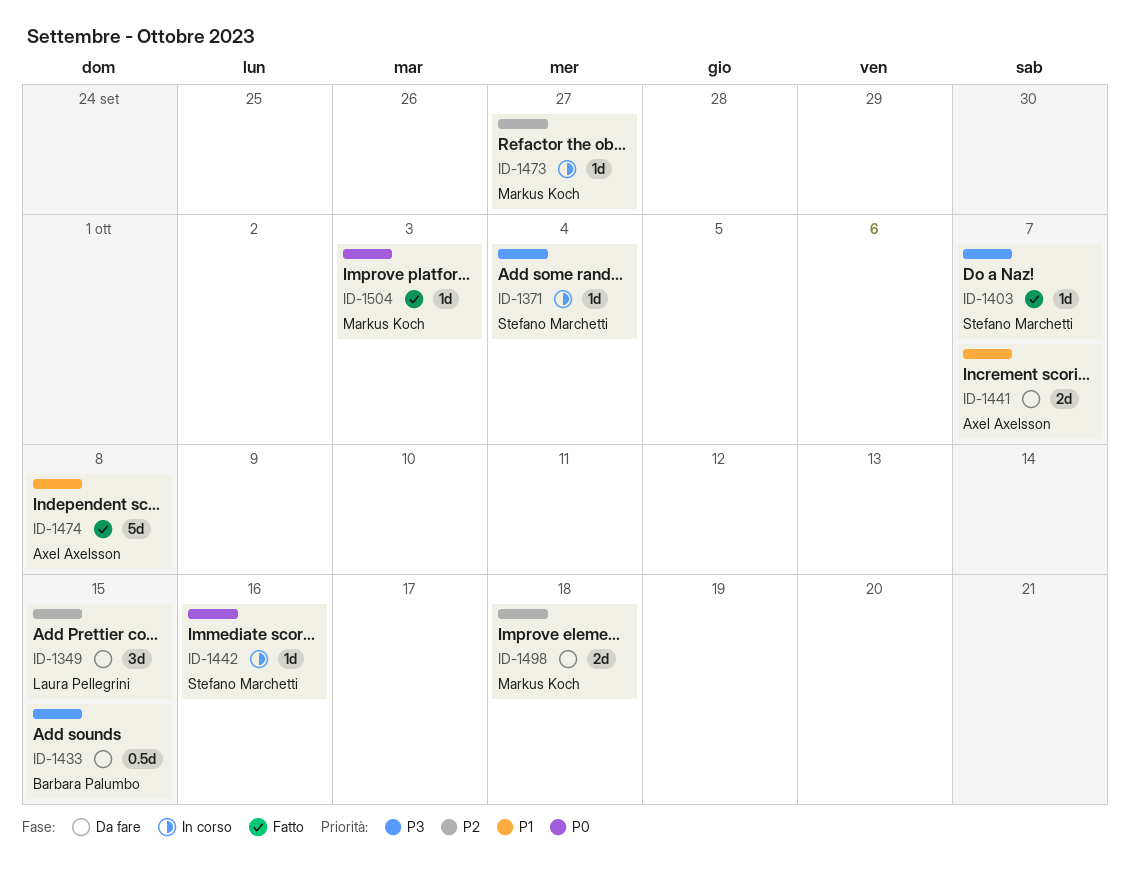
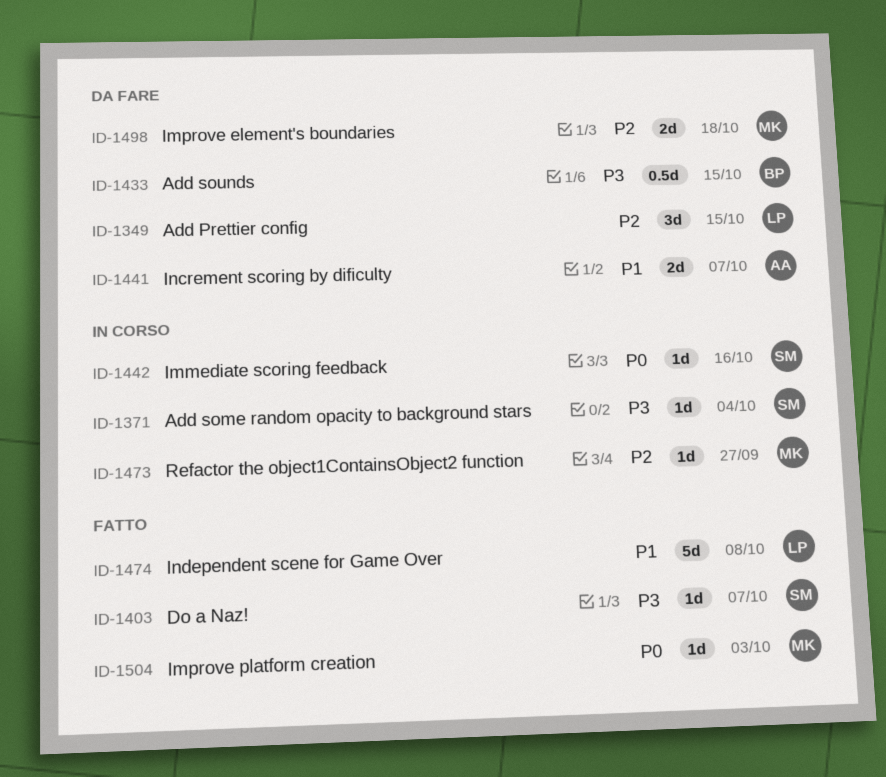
ID-1474, owner: Axel Axelsson -> Laura Pellegrini

